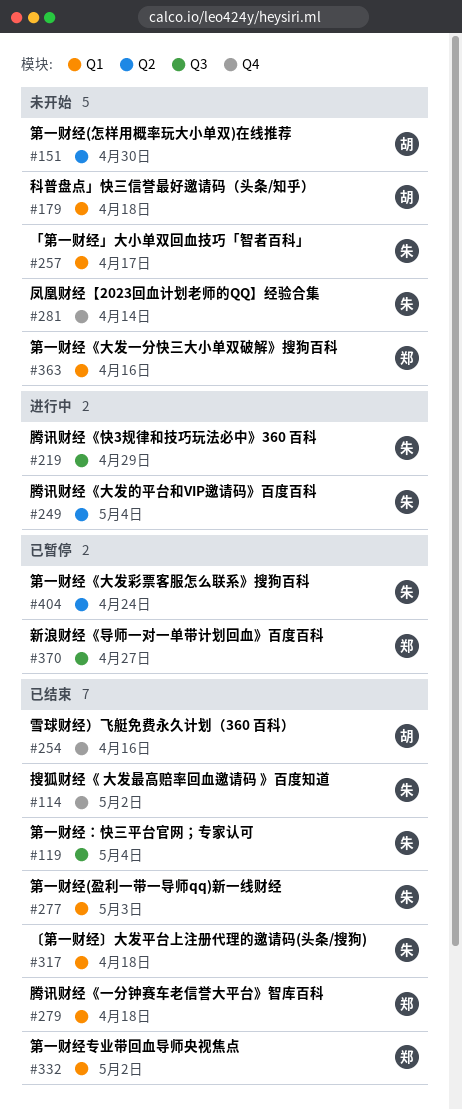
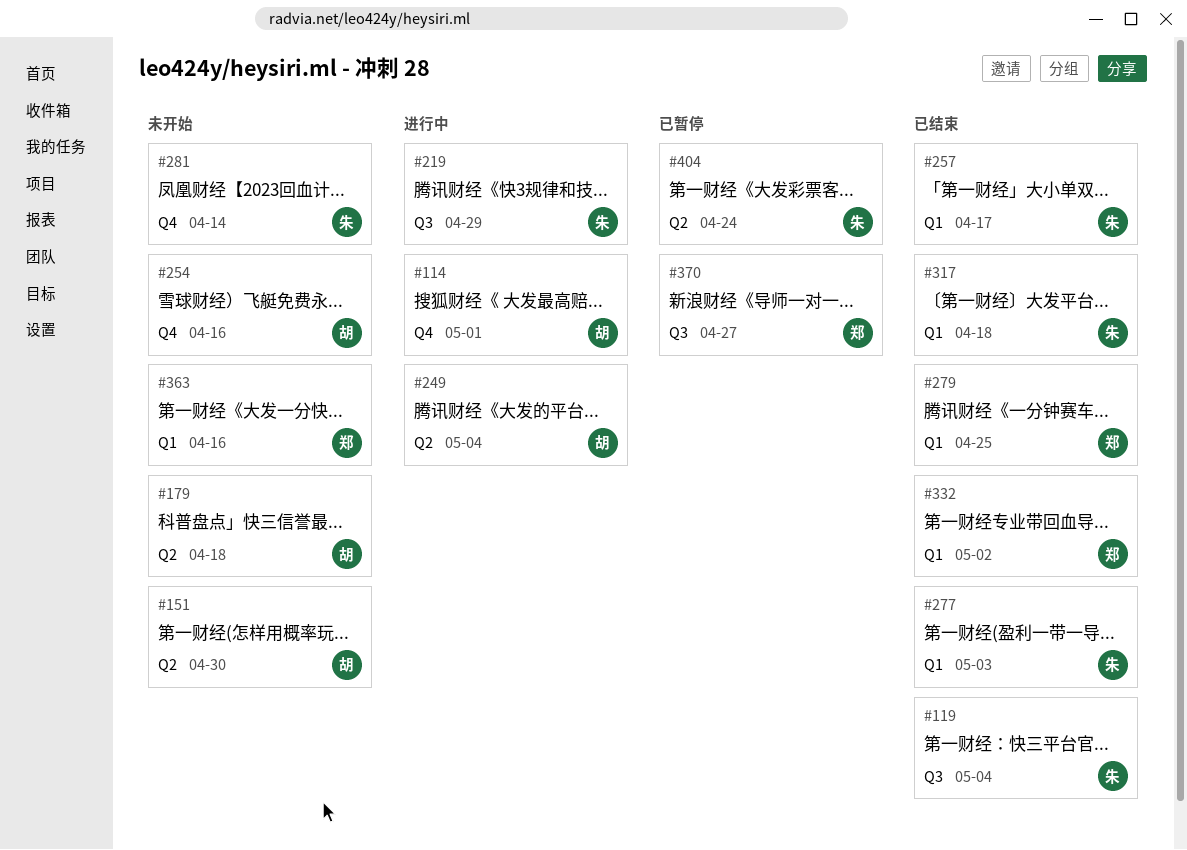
#114, status: 已结束 -> 进行中
#114, owner: 朱 -> 胡
#114, due: May 2 -> May 1
#179, label: Q1 -> Q2
#249, owner: 朱 -> 胡
#254, status: 已结束 -> 未开始
#257, status: 未开始 -> 已结束
#279, due: Apr 18 -> Apr 25

